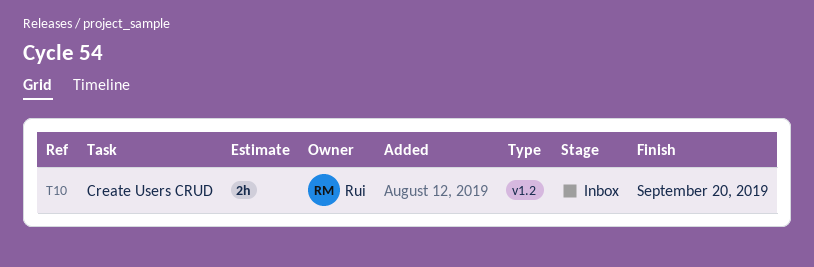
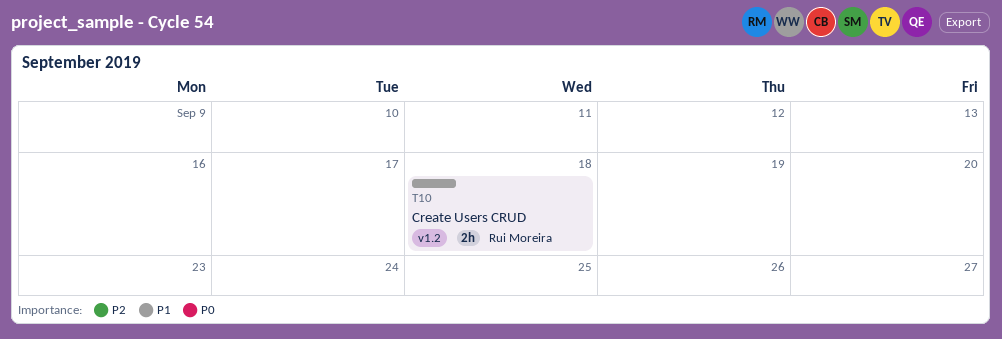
T10, due: Sep 20 -> Sep 18

